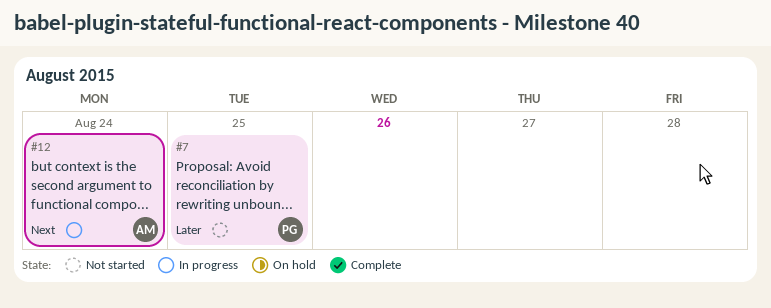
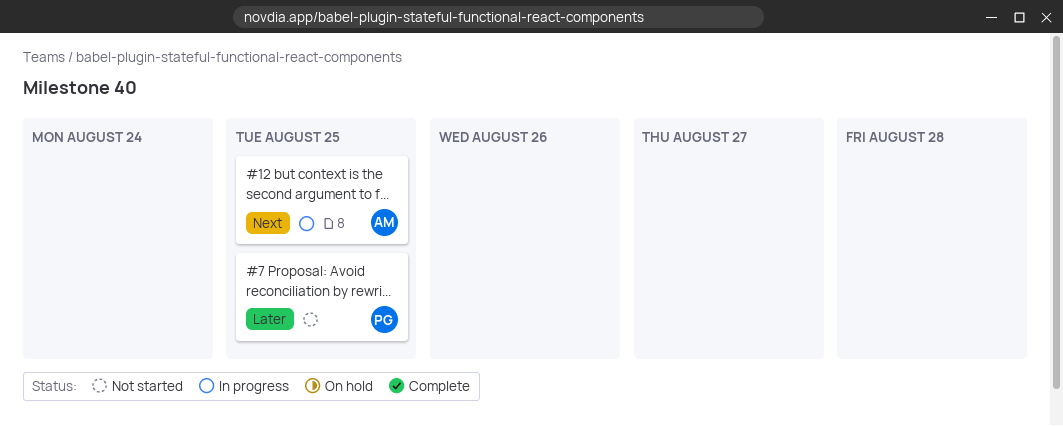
#12, due: Aug 24 -> Aug 25

